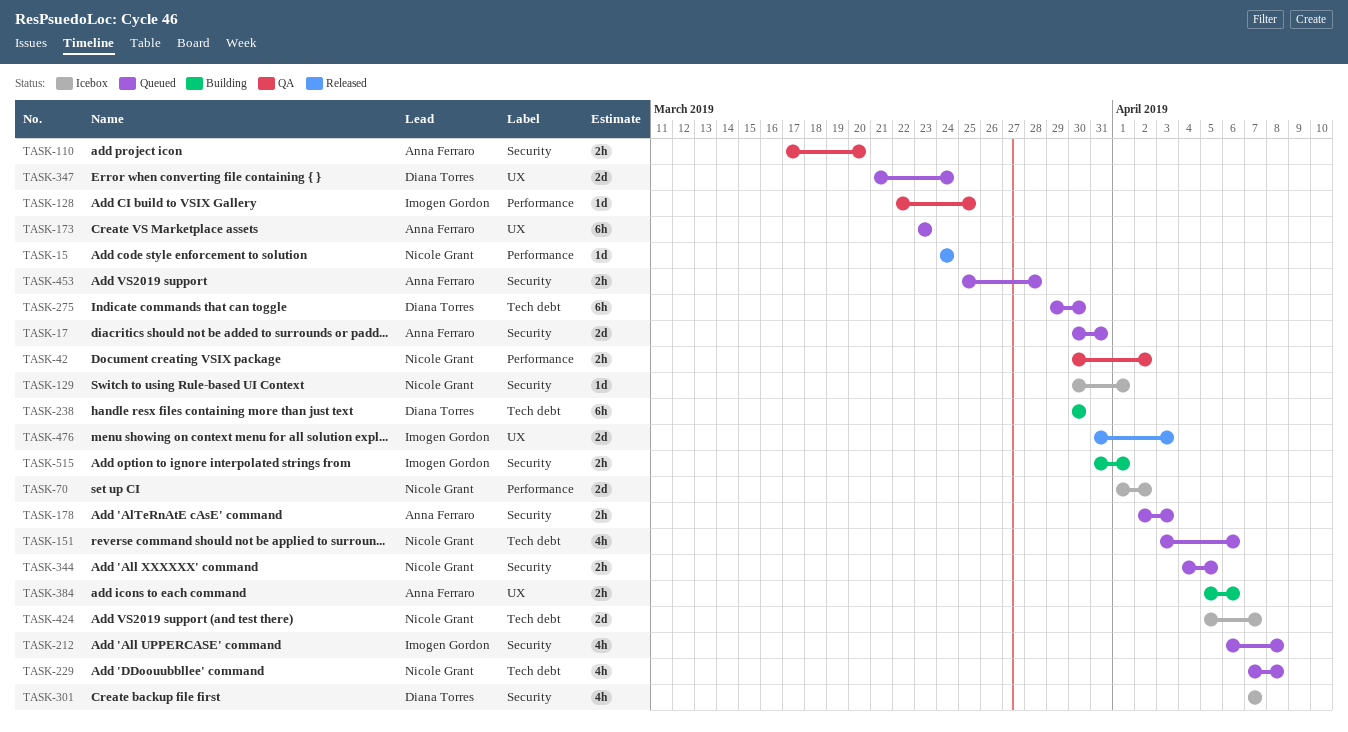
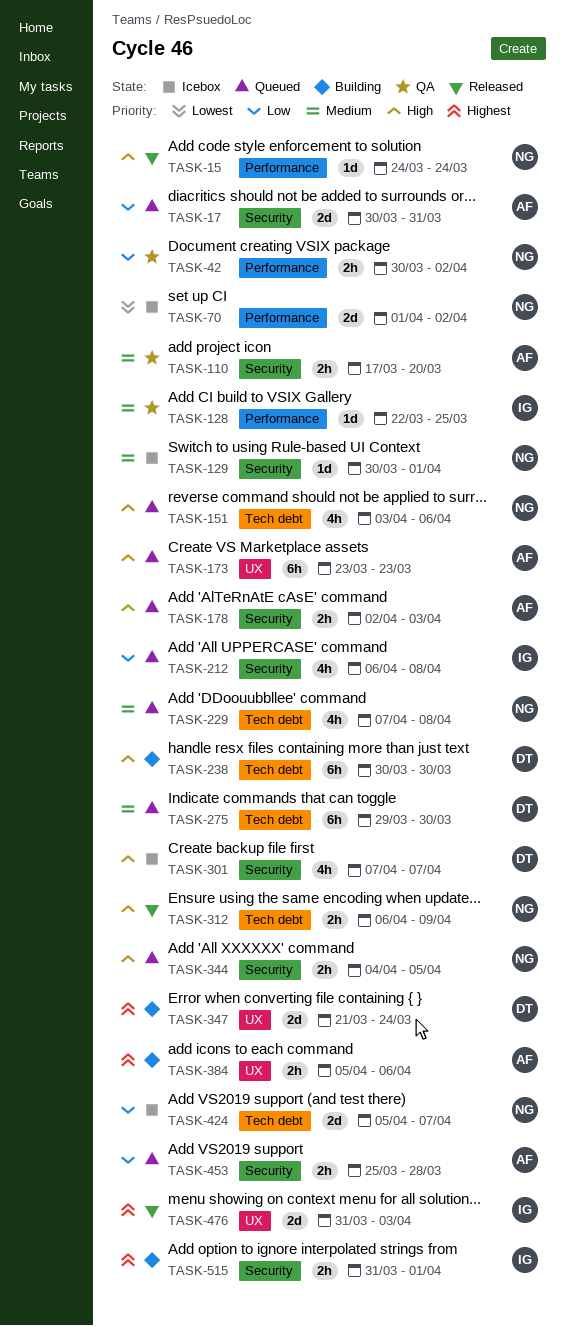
TASK-312: none -> present
TASK-347, status: Queued -> Building

